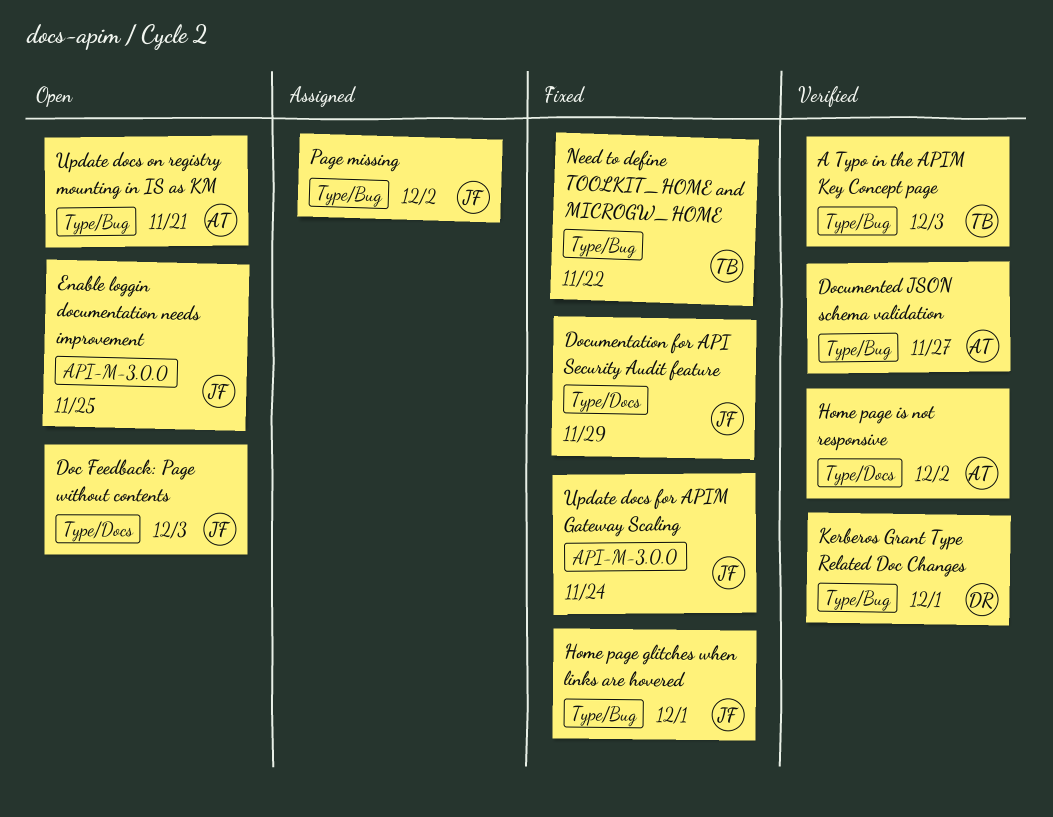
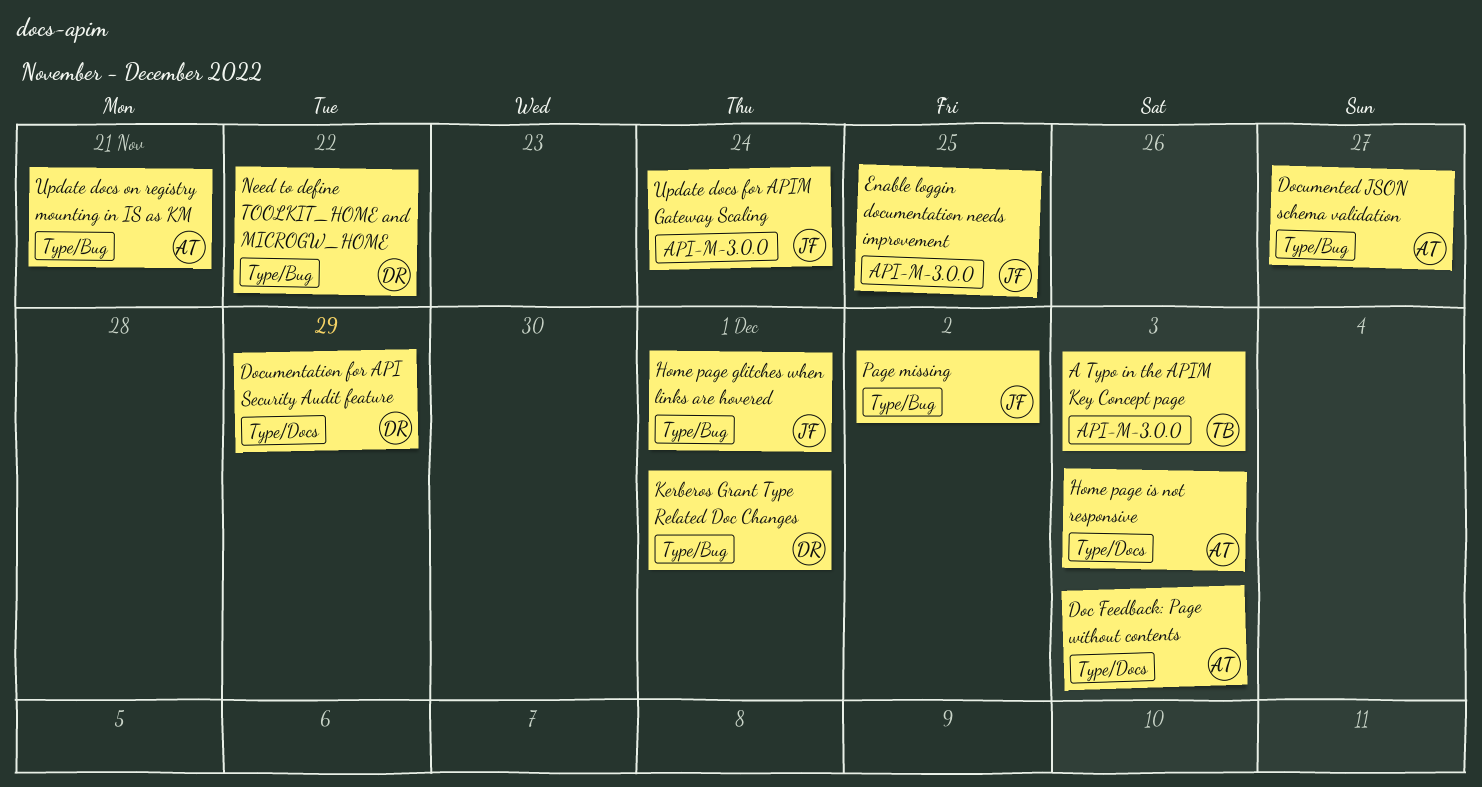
A Typo in the APIM Key Concept page, label: Type/Bug -> API-M-3.0.0
Doc Feedback: Page without contents, owner: JF -> AT
Documentation for API Security Audit feature, owner: JF -> DR
Home page is not responsive, due: Dec 2 -> Dec 3
Need to define TOOLKIT_HOME and MICROGW_HOME, owner: TB -> DR

